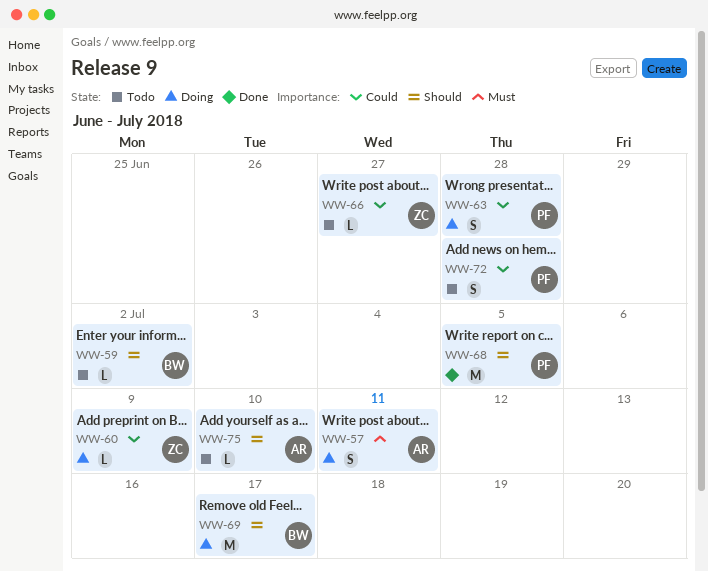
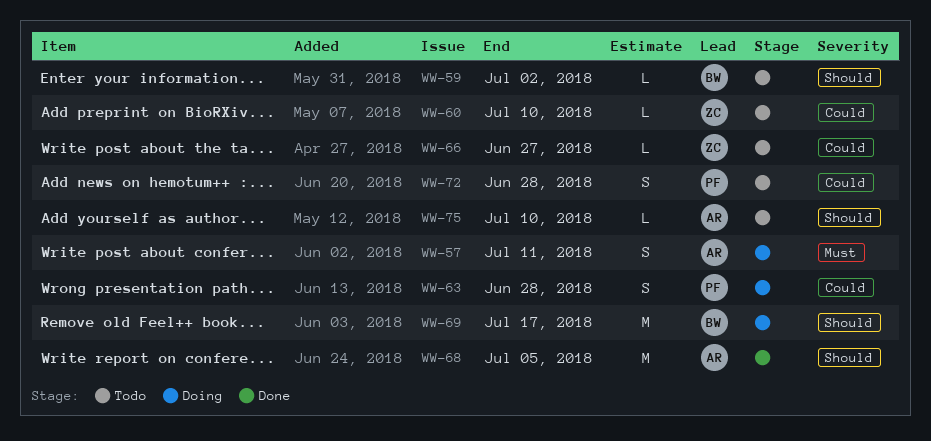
WW-60, status: Doing -> Todo
WW-60, due: Jul 9 -> Jul 10
WW-68, owner: PF -> AR

